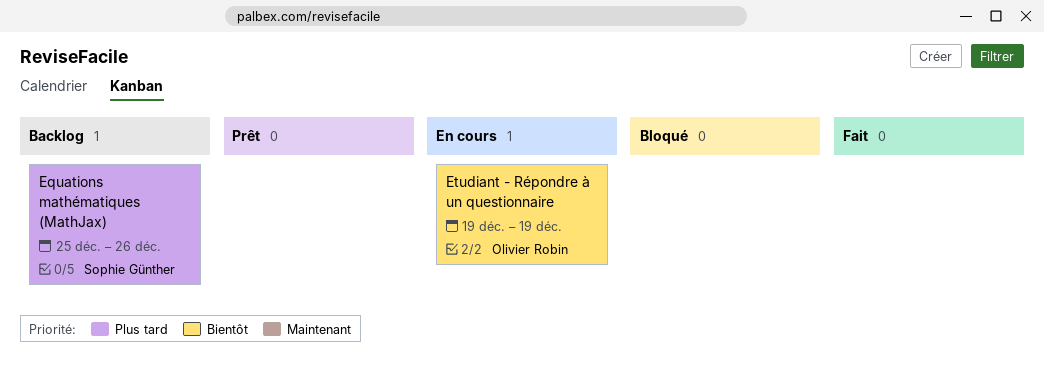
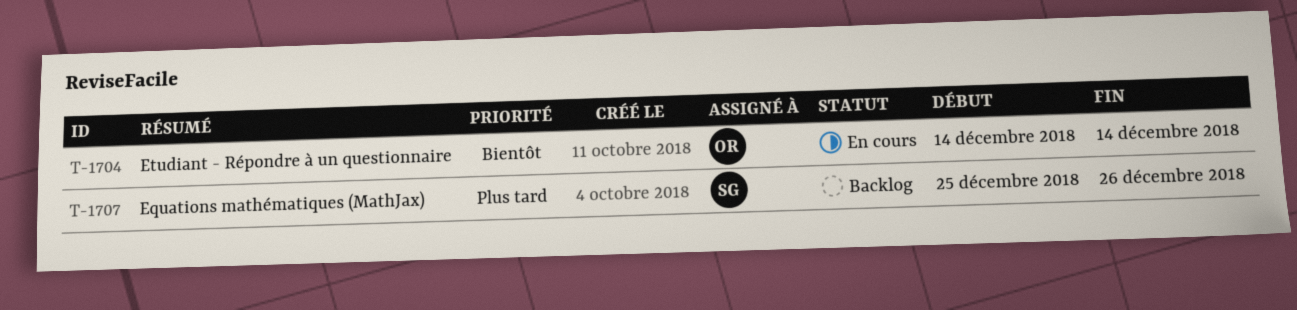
Etudiant - Répondre à un questionnaire, start: Dec 19 -> Dec 14
Etudiant - Répondre à un questionnaire, due: Dec 19 -> Dec 14

